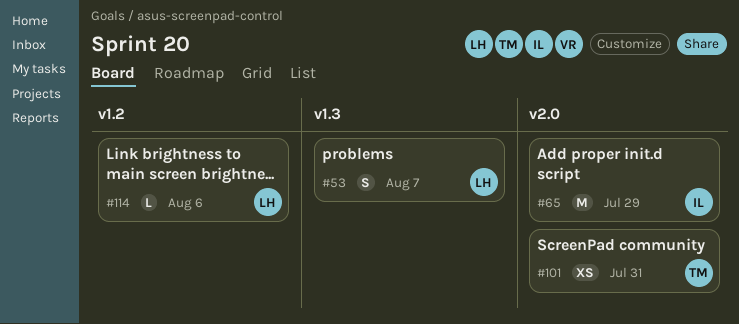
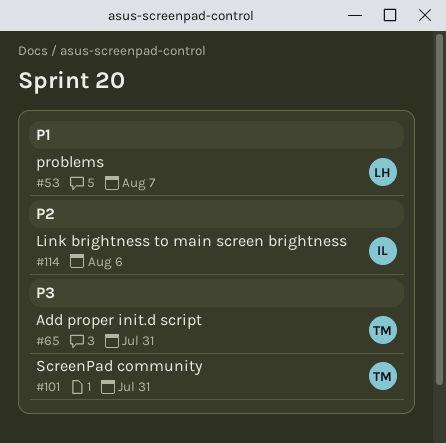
#65, owner: IL -> TM
#65, due: Jul 29 -> Jul 31
#114, owner: LH -> IL

